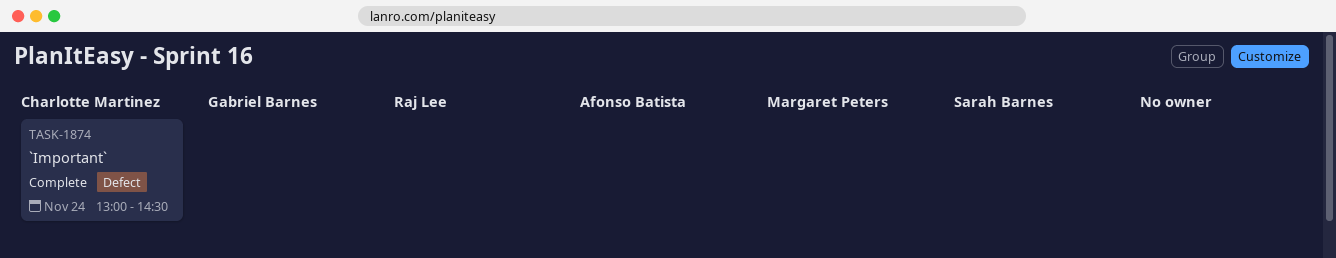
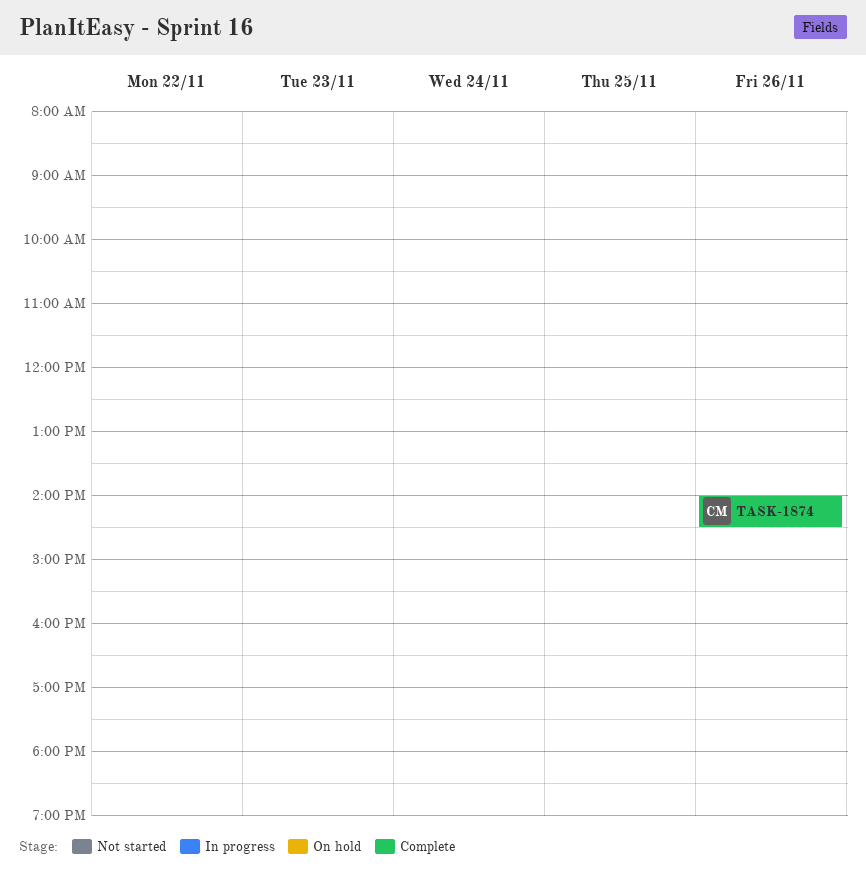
TASK-1874, day: Nov 24 -> Nov 26
TASK-1874, begins: 13:00 -> 14:00

